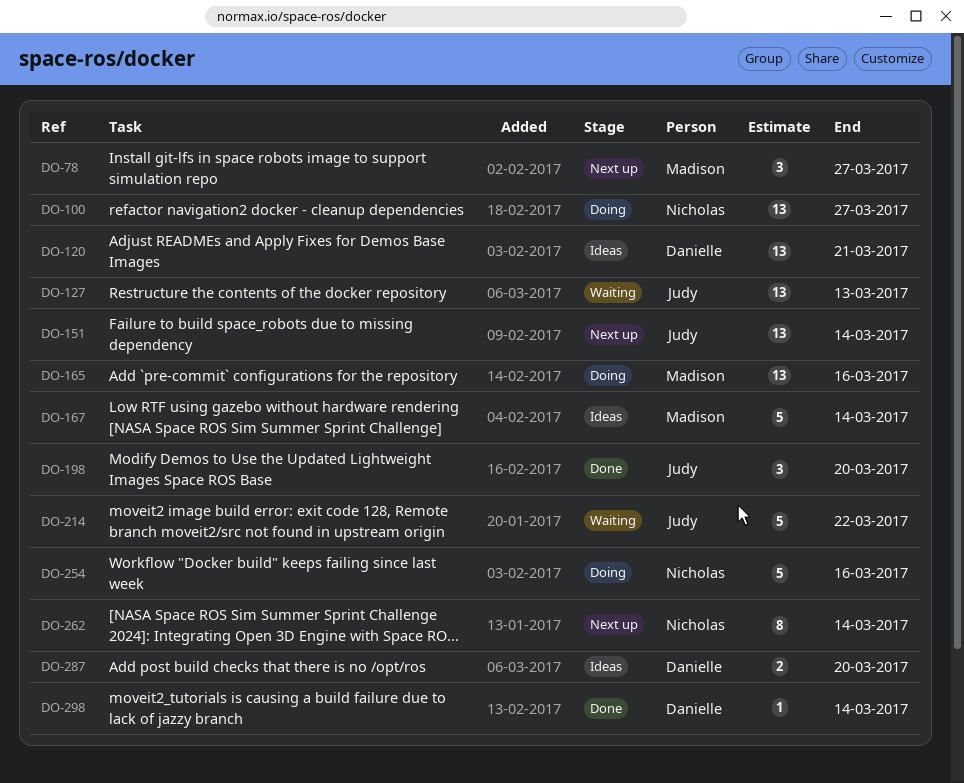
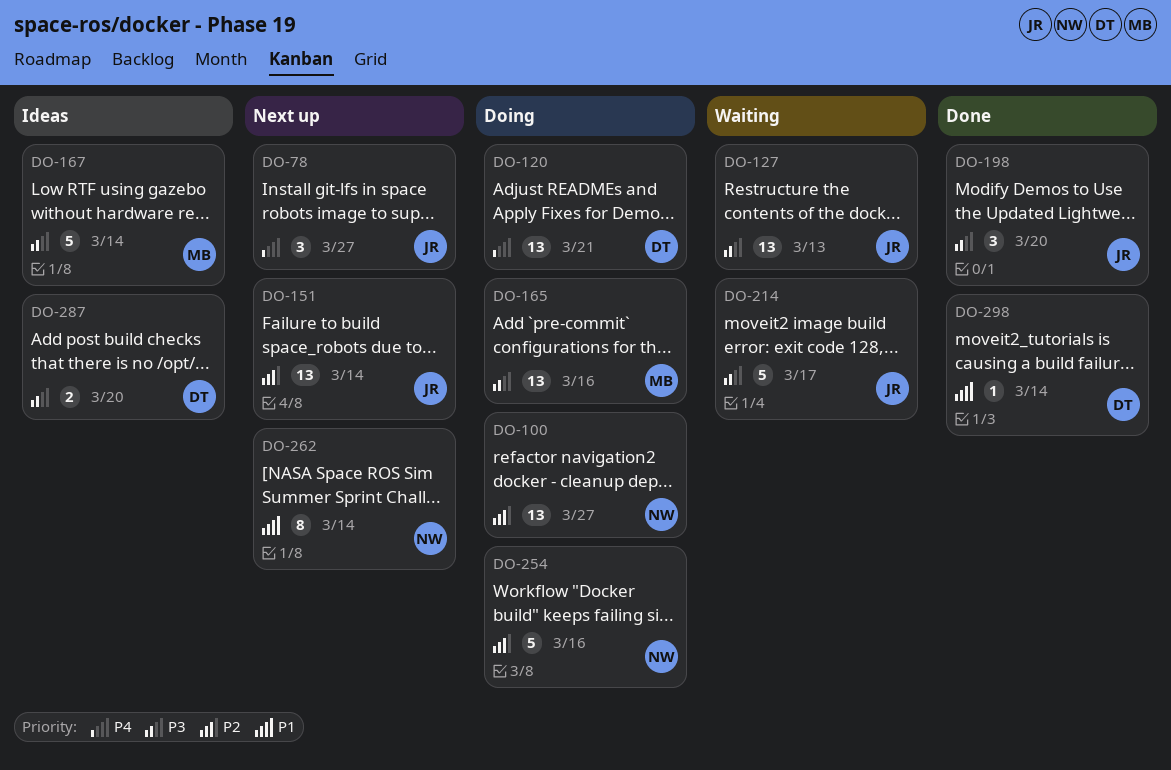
DO-78, owner: Madison -> Judy
DO-120, status: Ideas -> Doing
DO-214, due: Mar 22 -> Mar 17

